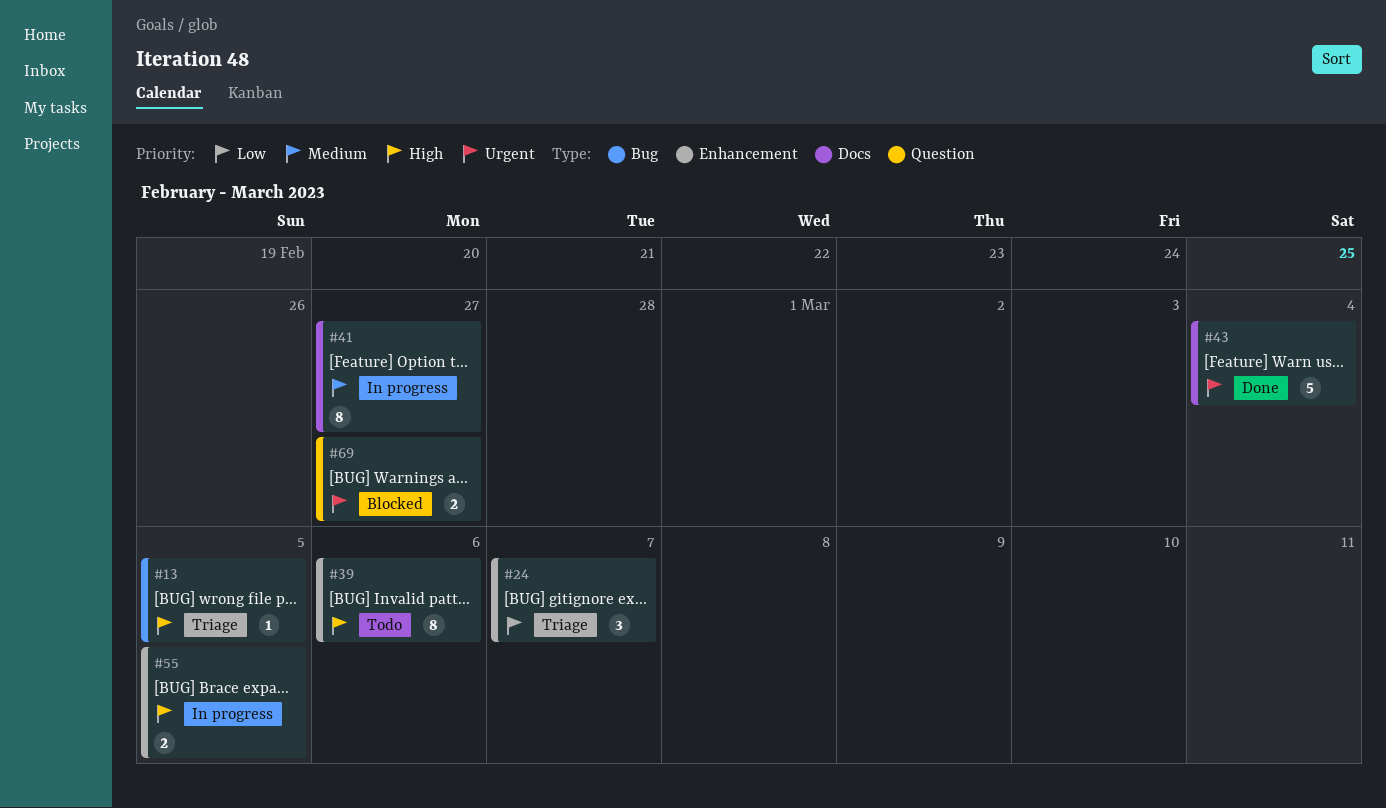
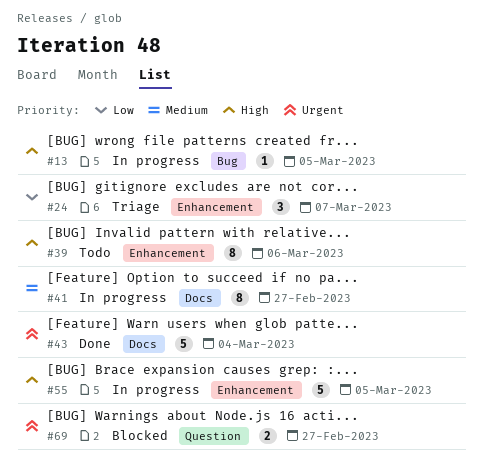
#13, status: Triage -> In progress
#55, estimate: 2 -> 5

